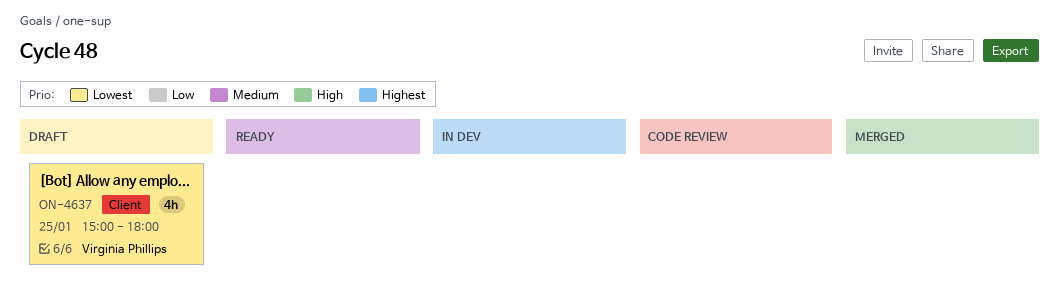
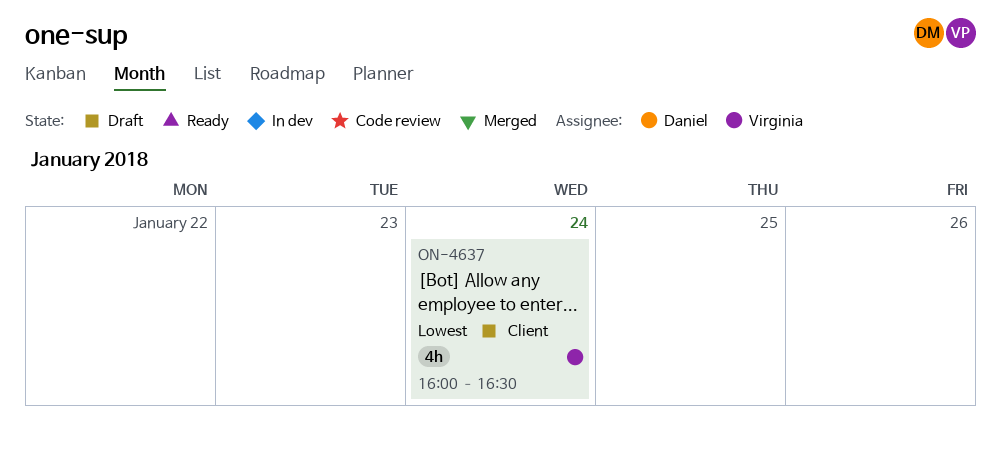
ON-4637, day: Jan 25 -> Jan 24
ON-4637, begins: 15:00 -> 16:00
ON-4637, ends: 18:00 -> 16:30

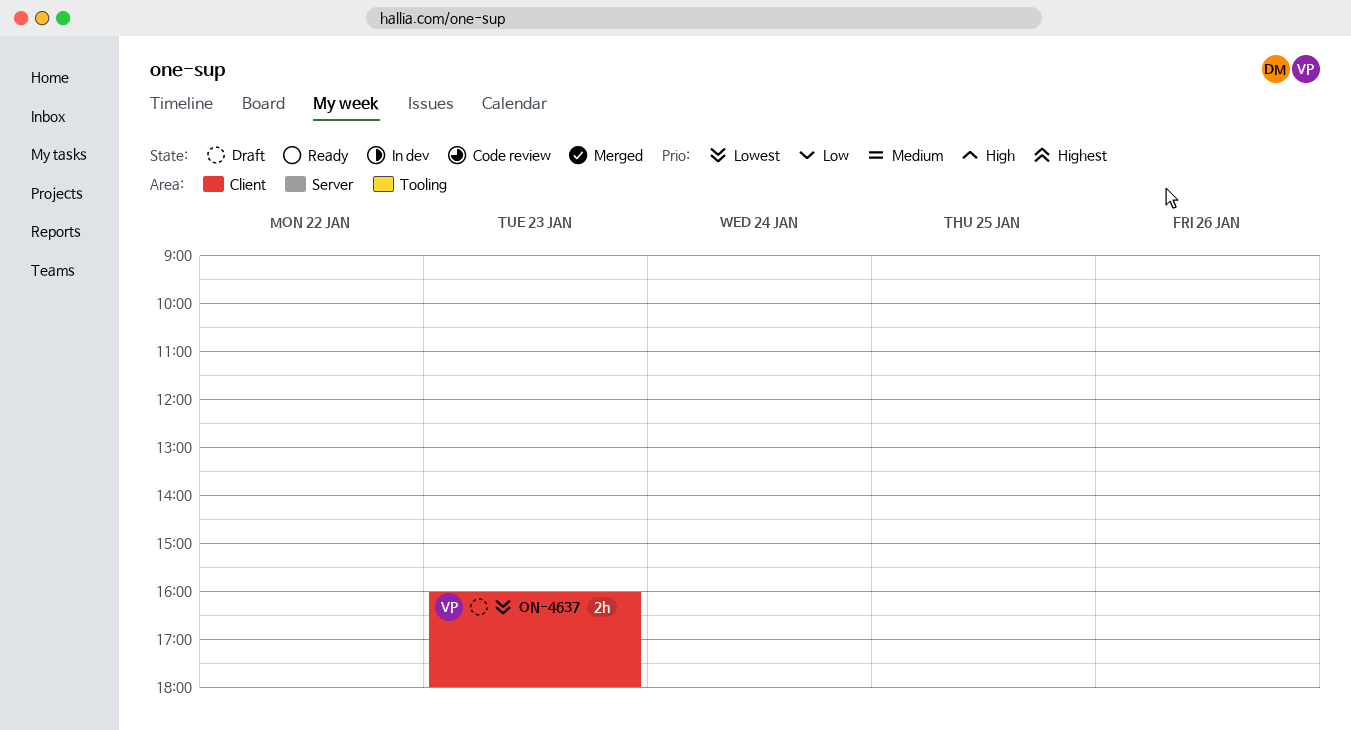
ON-4637, estimate: 4h -> 2h
ON-4637, day: Jan 24 -> Jan 23
ON-4637, ends: 16:30 -> 18:00

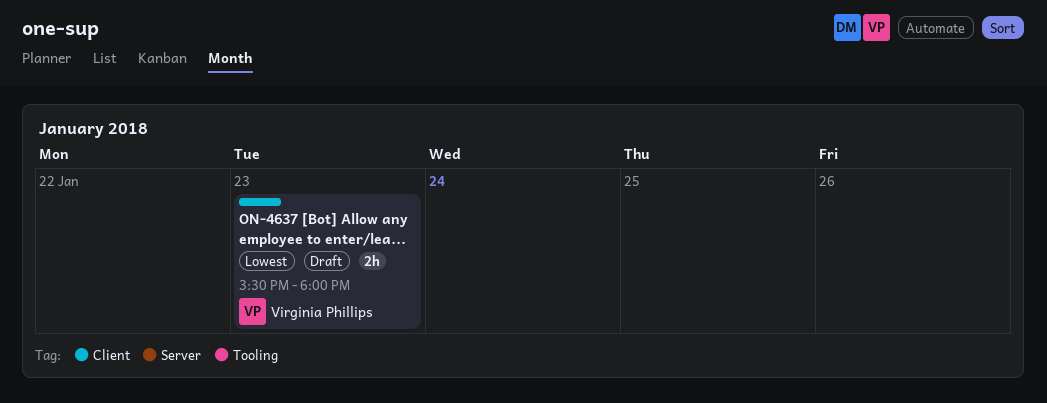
ON-4637, begins: 16:00 -> 15:30

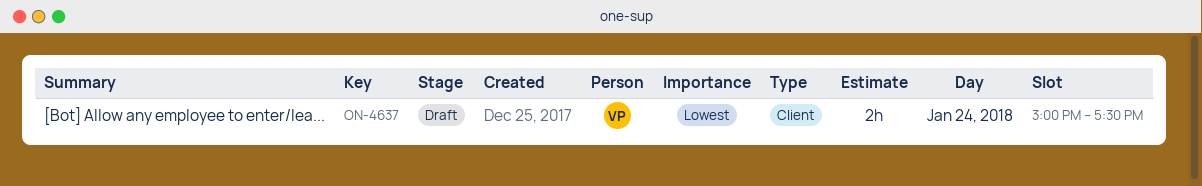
ON-4637, day: Jan 23 -> Jan 24
ON-4637, begins: 15:30 -> 15:00
ON-4637, ends: 18:00 -> 17:30

